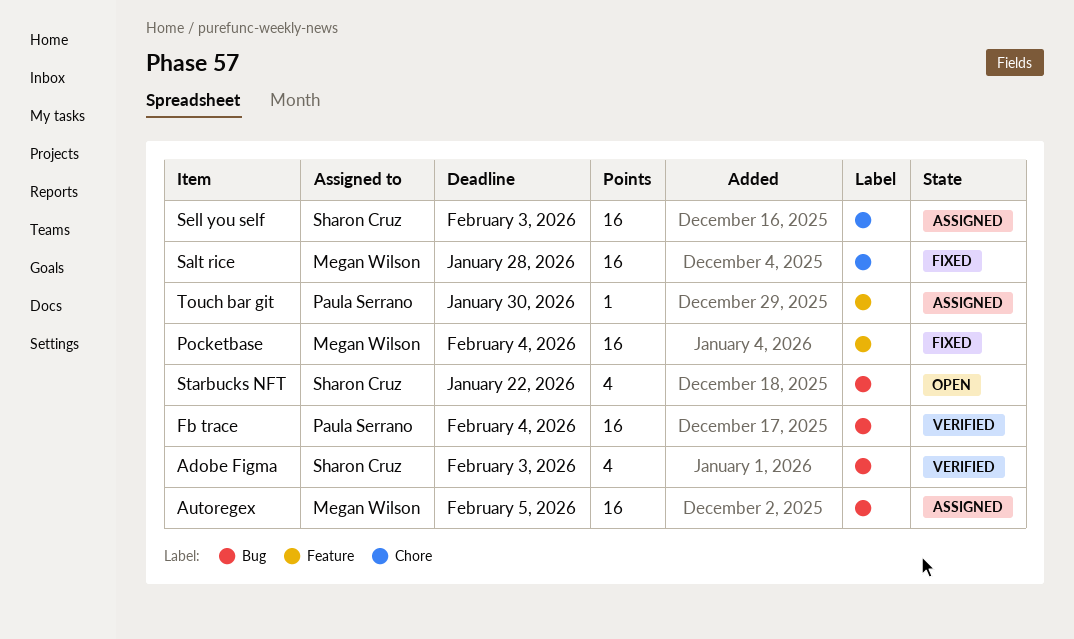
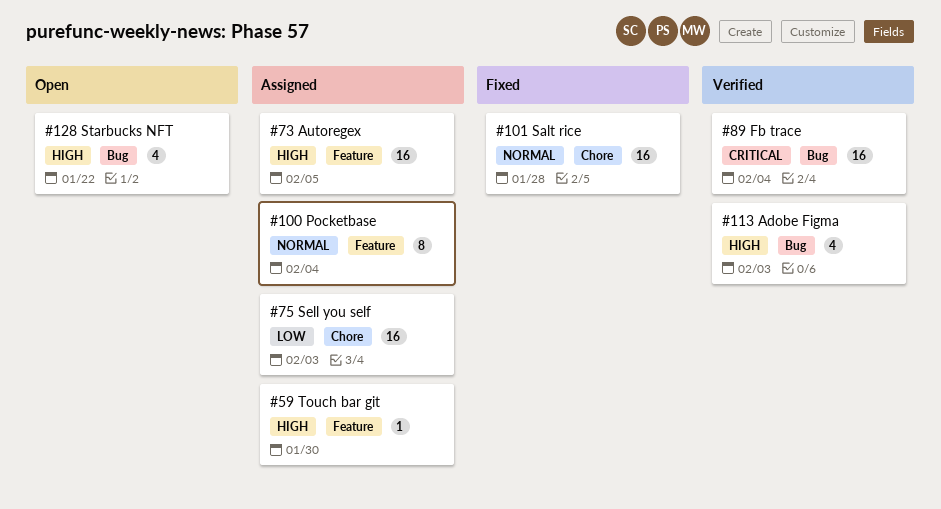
Autoregex, label: Bug -> Feature
Pocketbase, status: Fixed -> Assigned
Pocketbase, estimate: 16 -> 8

